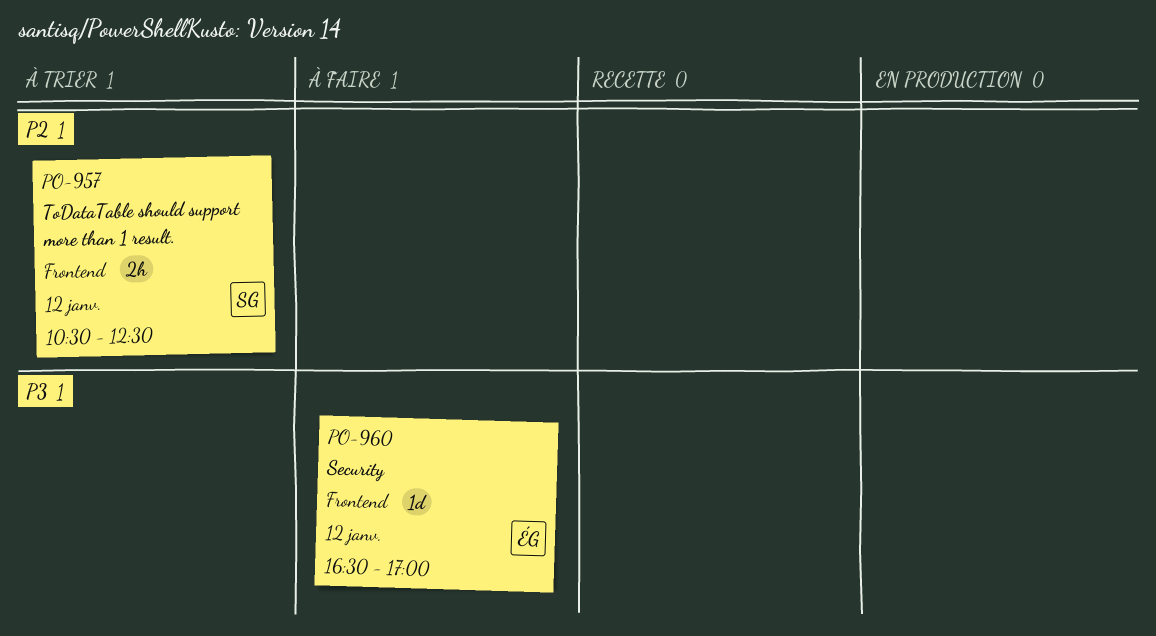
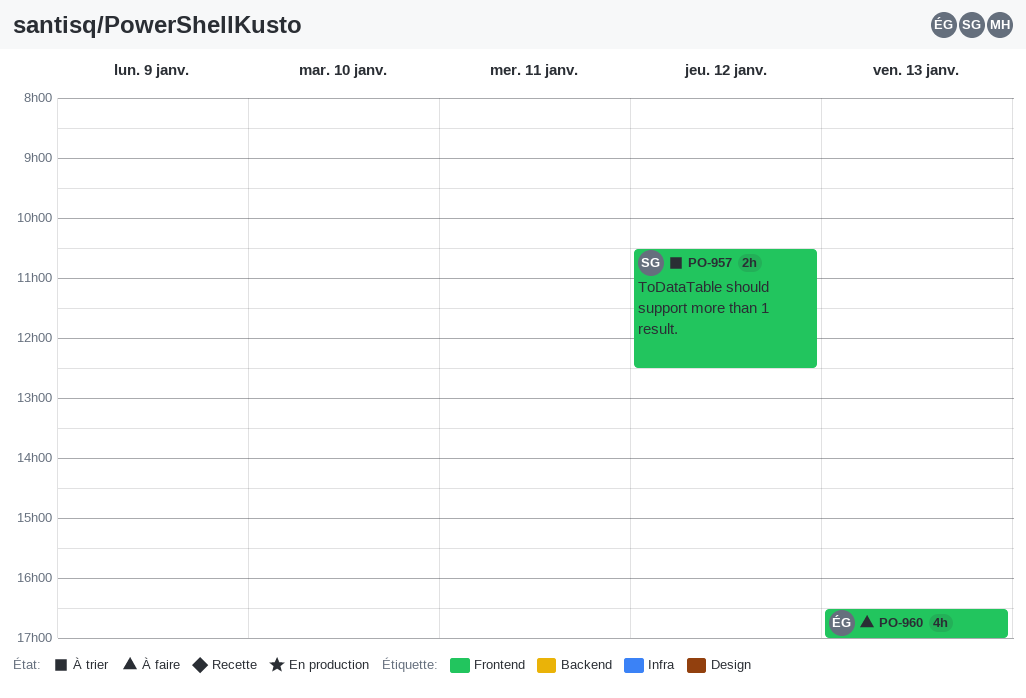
PO-960, estimate: 1d -> 4h
PO-960, day: Jan 12 -> Jan 13

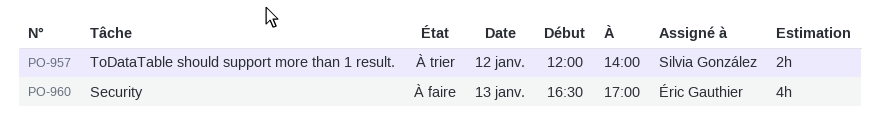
PO-957, begins: 10:30 -> 12:00
PO-957, ends: 12:30 -> 14:00

